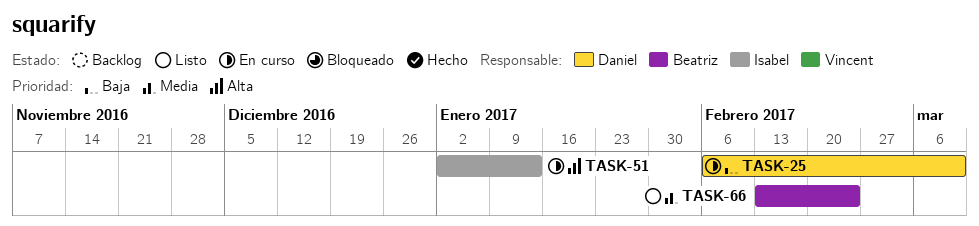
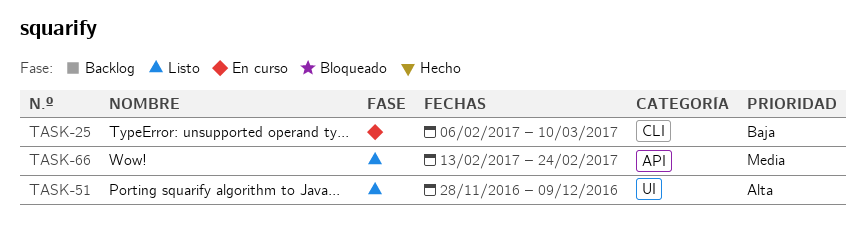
TASK-51, status: En curso -> Listo
TASK-51, start: Jan 2 -> Nov 28
TASK-51, due: Jan 13 -> Dec 9

